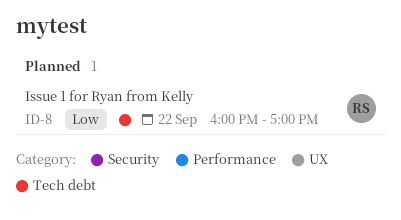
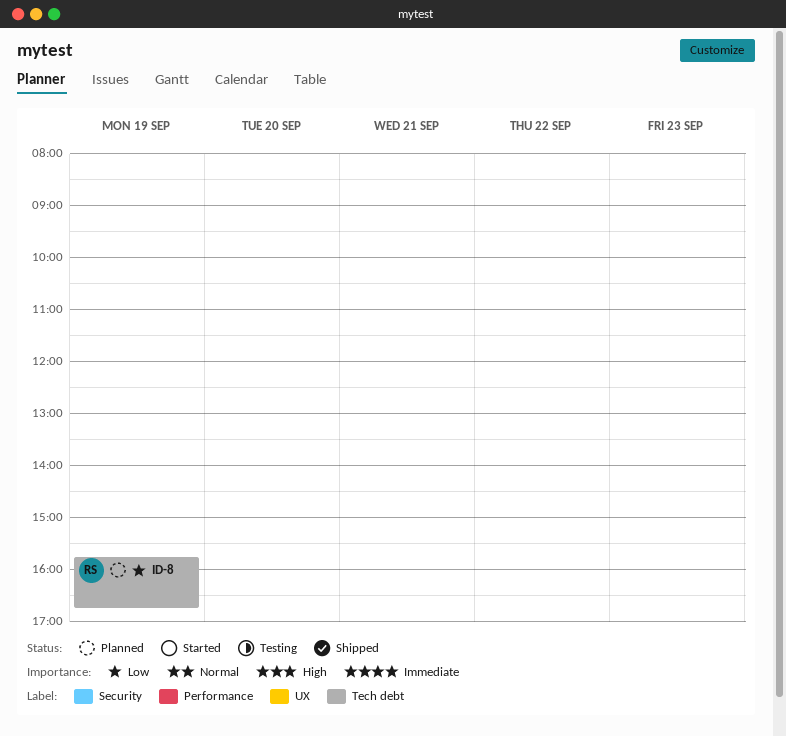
ID-8, day: Sep 22 -> Sep 19
ID-8, begins: 16:00 -> 15:45
ID-8, ends: 17:00 -> 16:45

